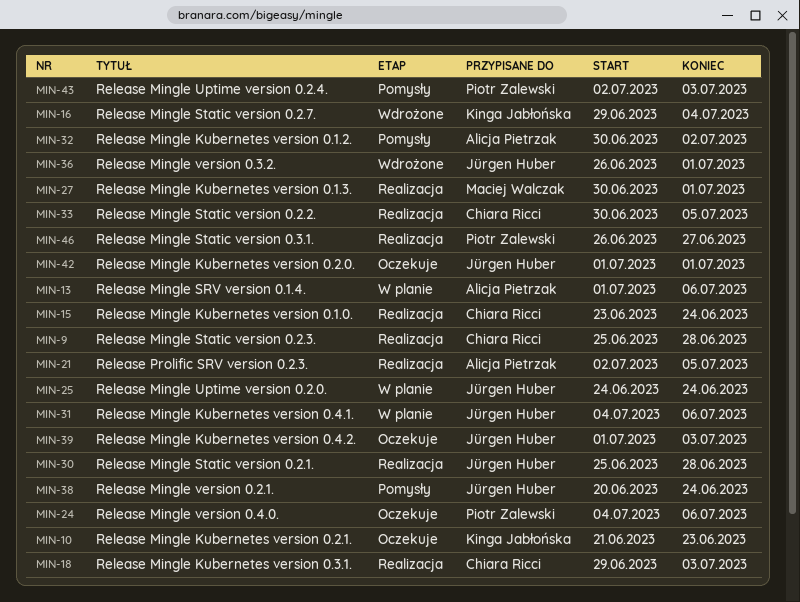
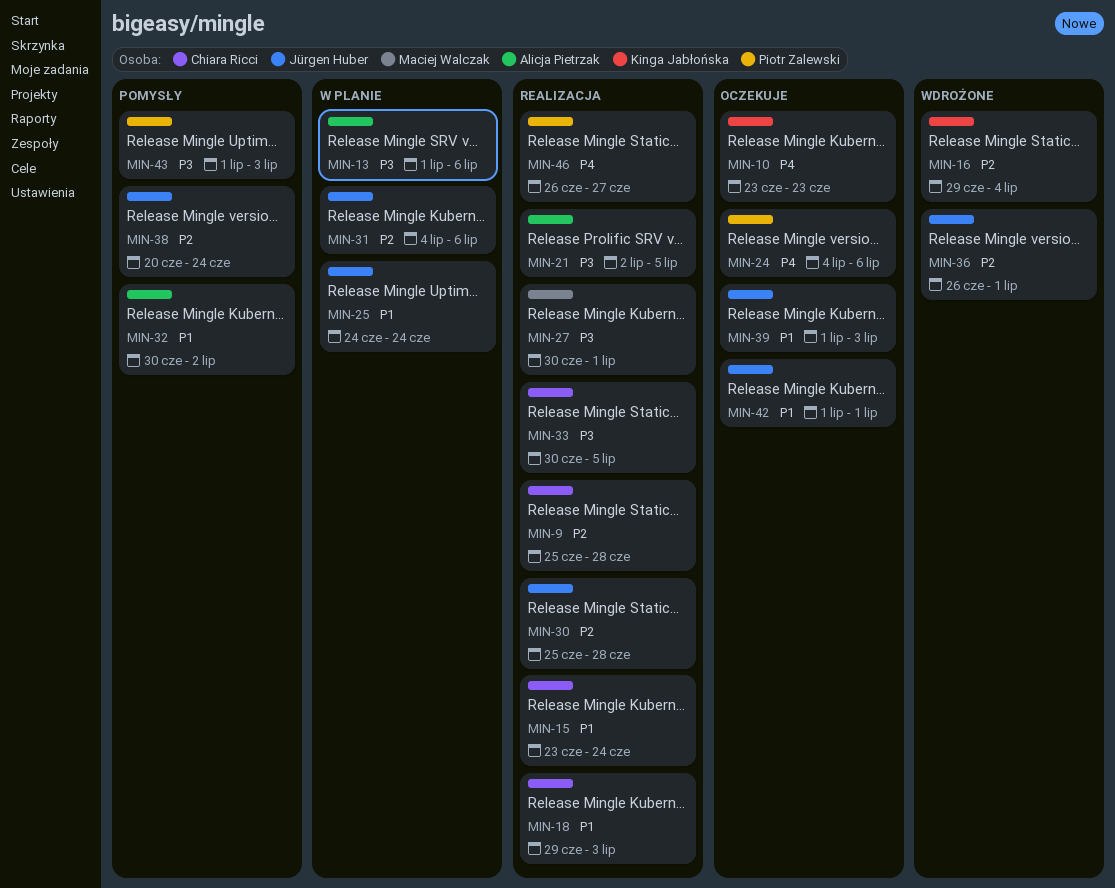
MIN-10, start: Jun 21 -> Jun 23
MIN-43, start: Jul 2 -> Jul 1

